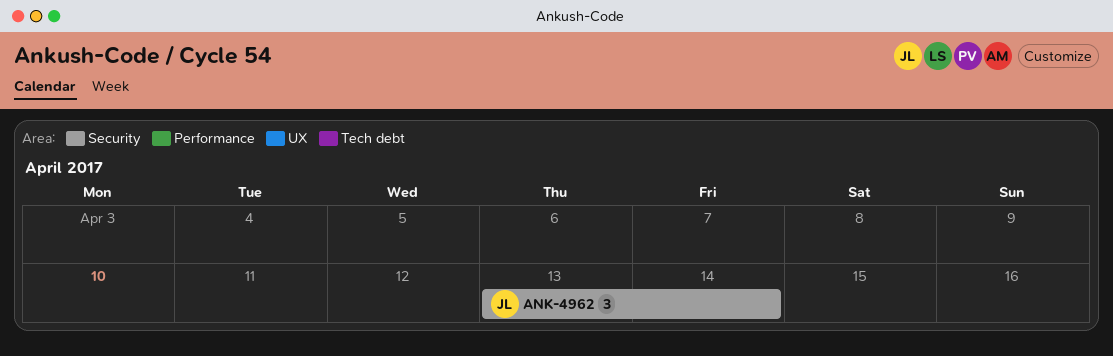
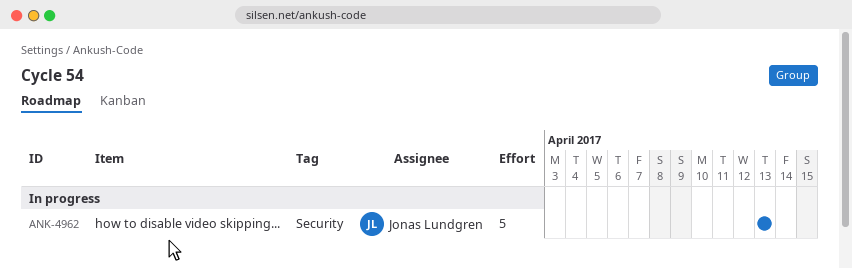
ANK-4962, estimate: 3 -> 5
ANK-4962, due: Apr 14 -> Apr 13

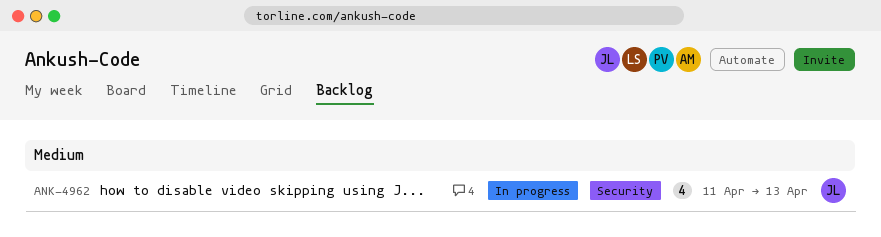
ANK-4962, estimate: 5 -> 4
ANK-4962, start: Apr 13 -> Apr 11

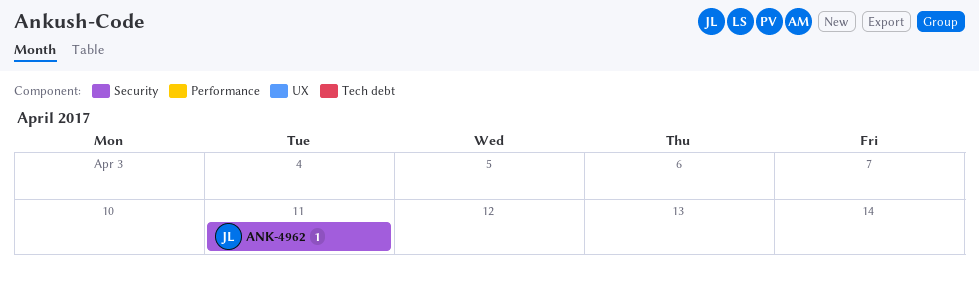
ANK-4962, estimate: 4 -> 1
ANK-4962, due: Apr 13 -> Apr 11

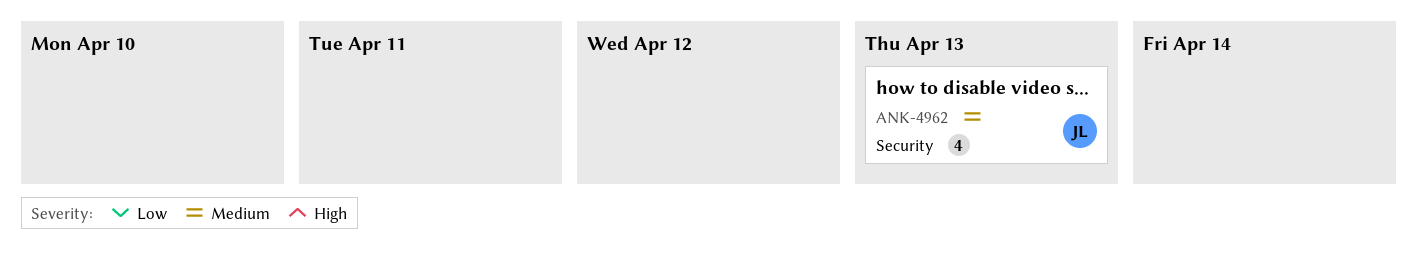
ANK-4962, estimate: 1 -> 4
ANK-4962, due: Apr 11 -> Apr 13

